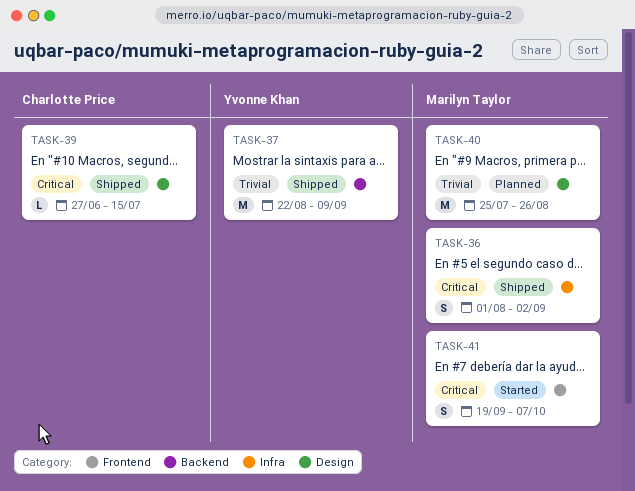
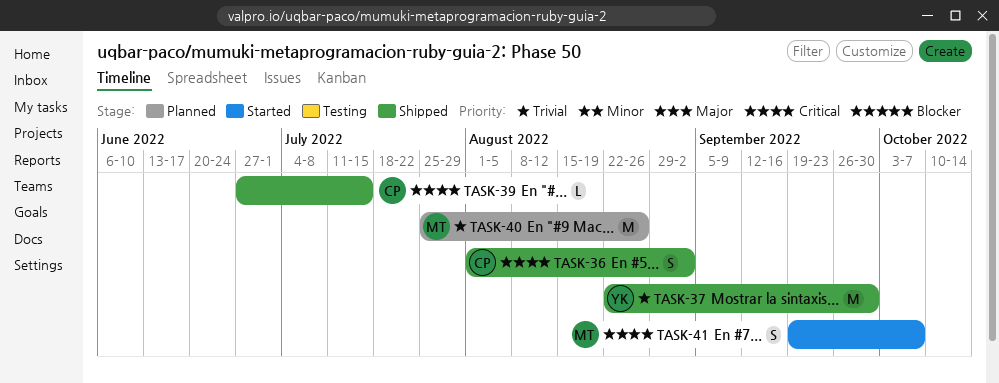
TASK-36, owner: Marilyn Taylor -> Charlotte Price
TASK-37, due: Sep 9 -> Sep 30

